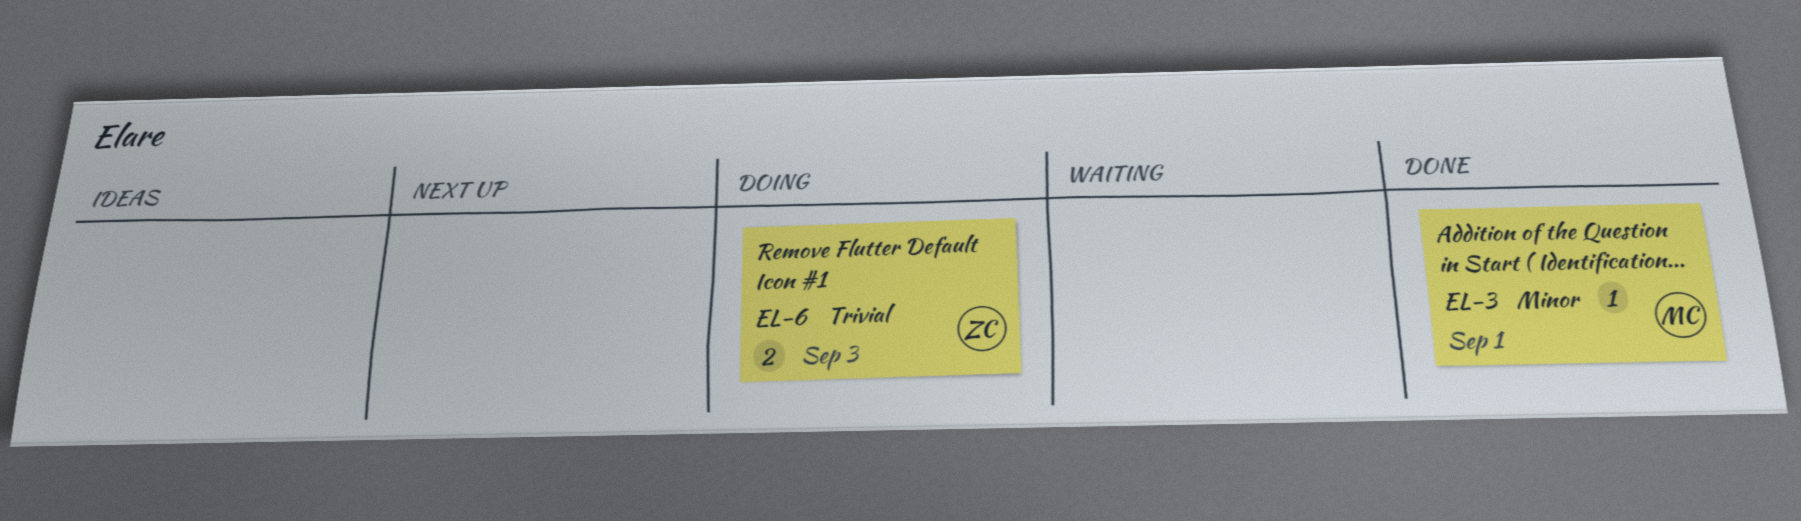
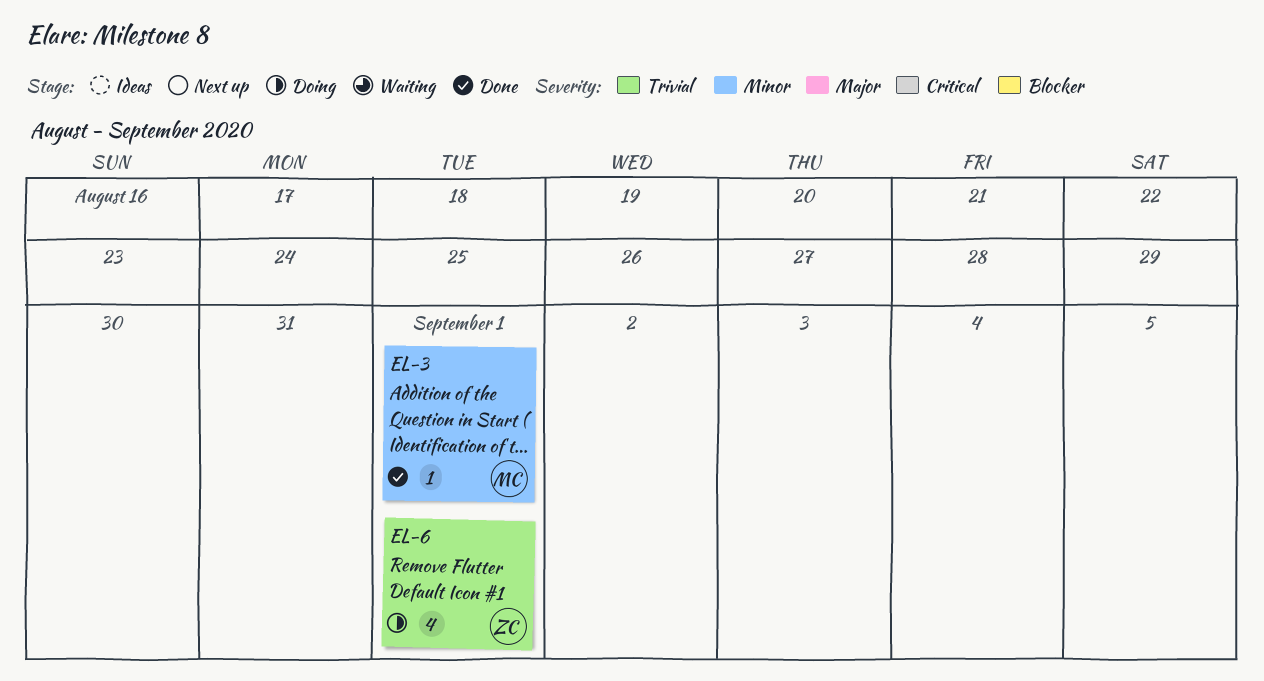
EL-6, estimate: 2 -> 4
EL-6, due: Sep 3 -> Sep 1

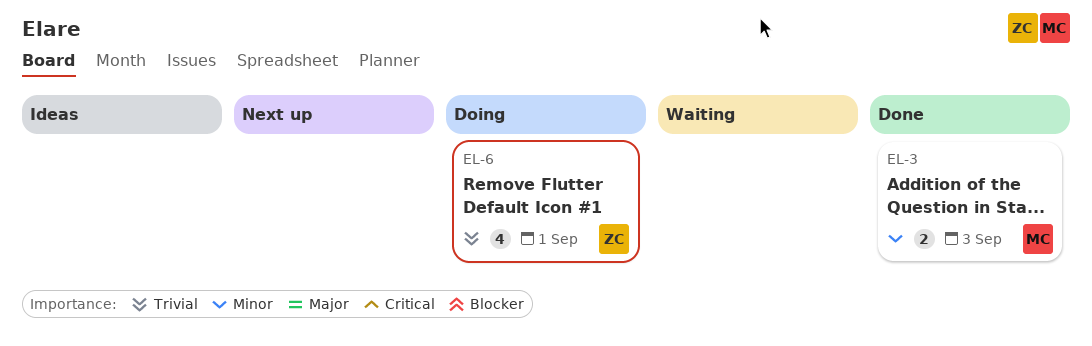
EL-3, estimate: 1 -> 2
EL-3, due: Sep 1 -> Sep 3

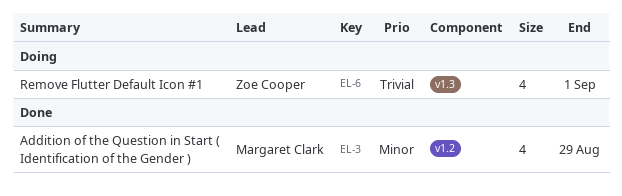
EL-3, estimate: 2 -> 4
EL-3, due: Sep 3 -> Aug 29

